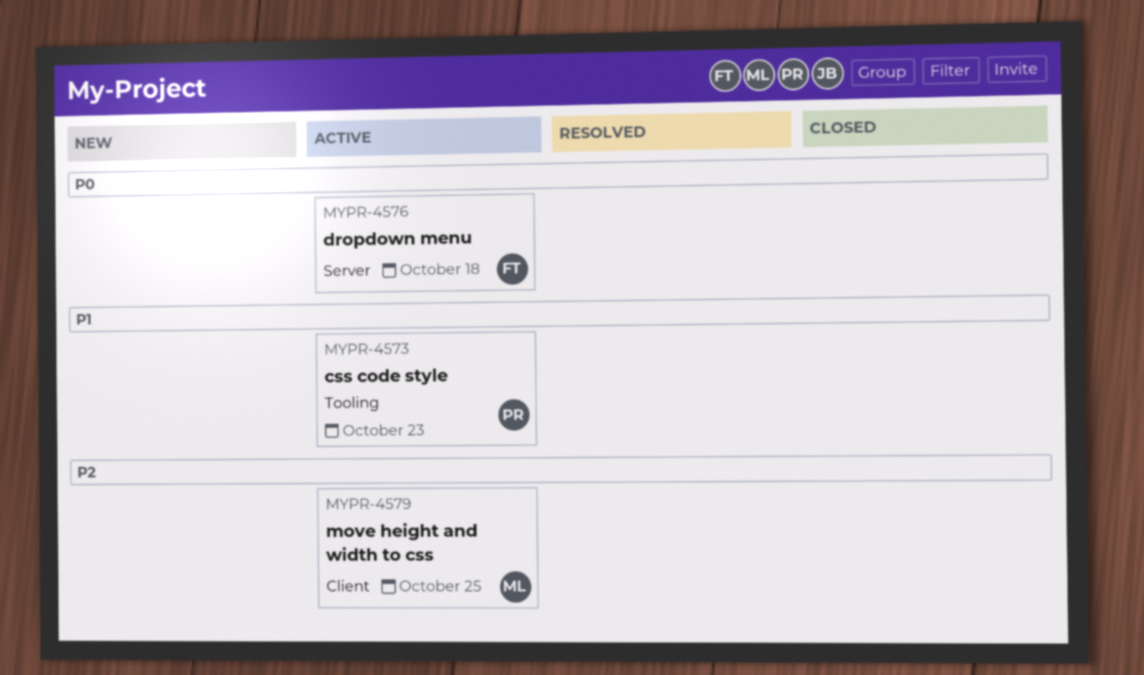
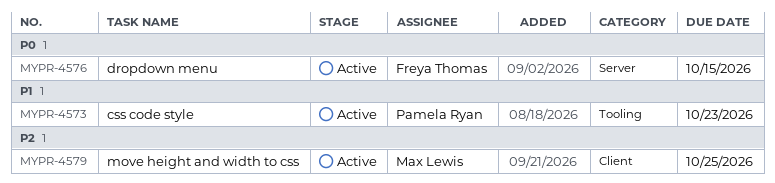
MYPR-4576, due: Oct 18 -> Oct 15

